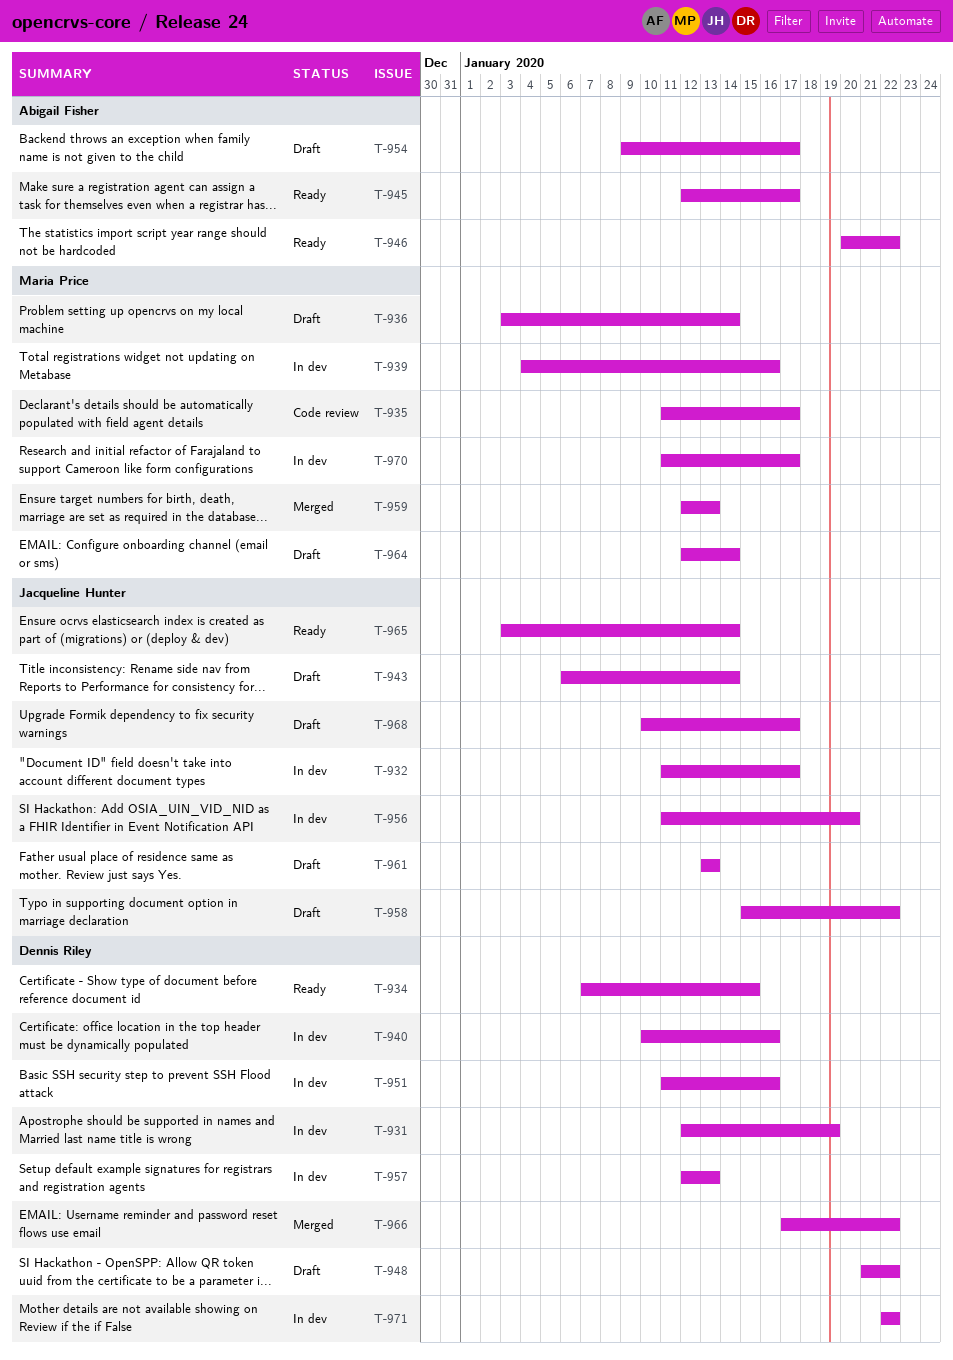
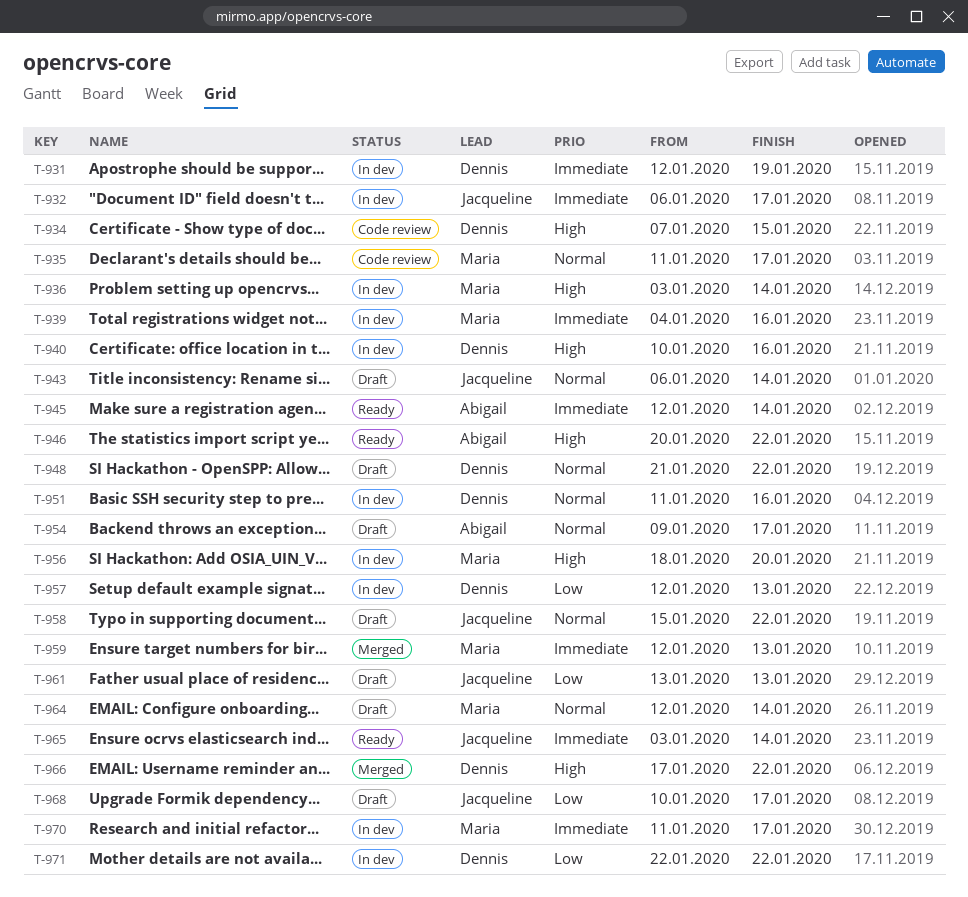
T-932, start: Jan 11 -> Jan 6
T-934, status: Ready -> Code review
T-936, status: Draft -> In dev
T-945, due: Jan 17 -> Jan 14
T-956, owner: Jacqueline Hunter -> Maria Price
T-956, start: Jan 11 -> Jan 18

